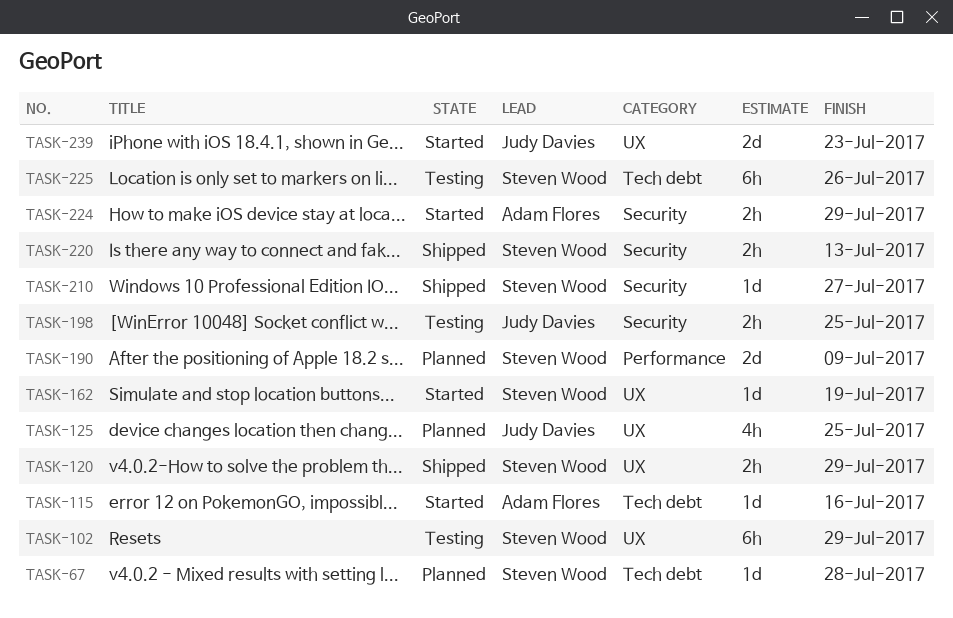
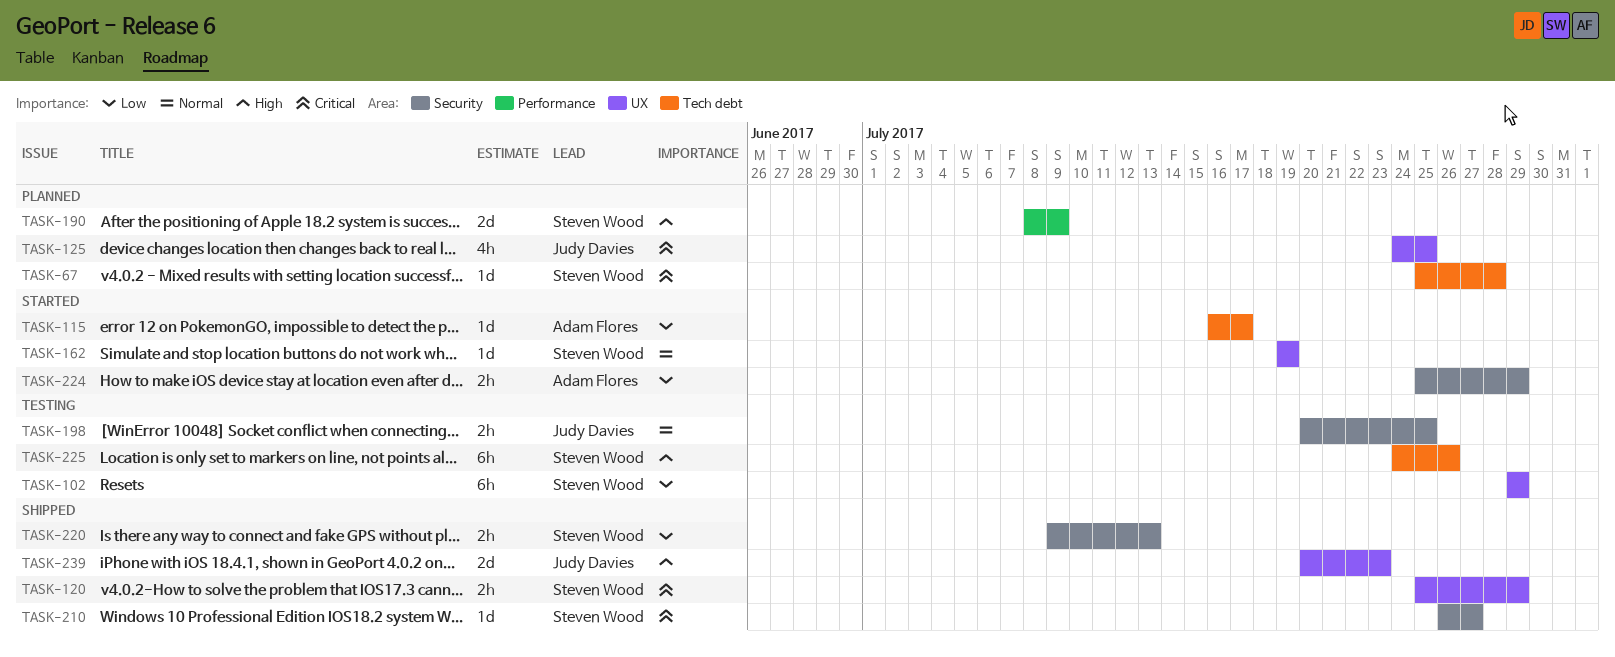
TASK-115, due: Jul 16 -> Jul 17
TASK-239, status: Started -> Shipped

